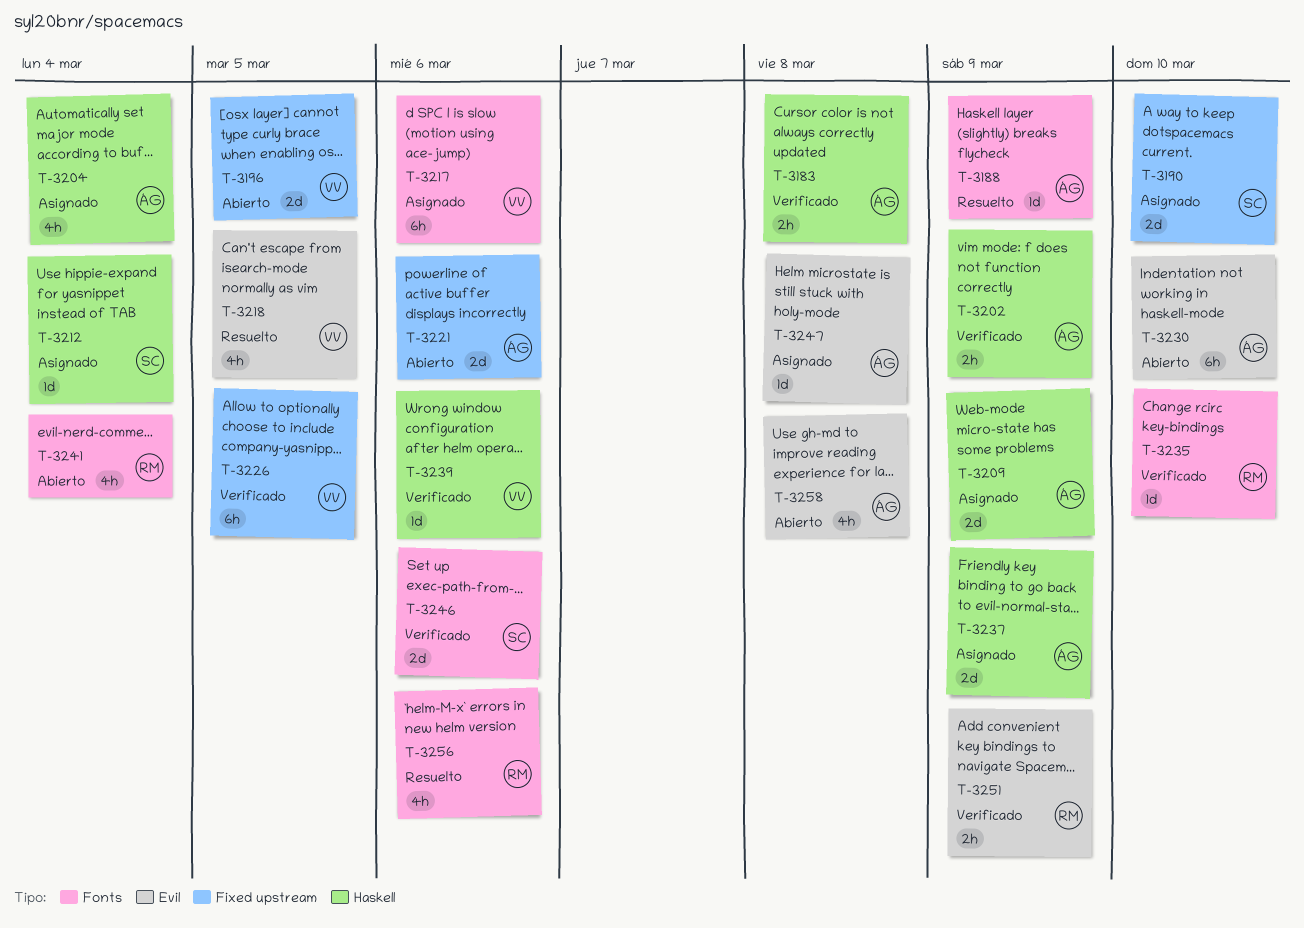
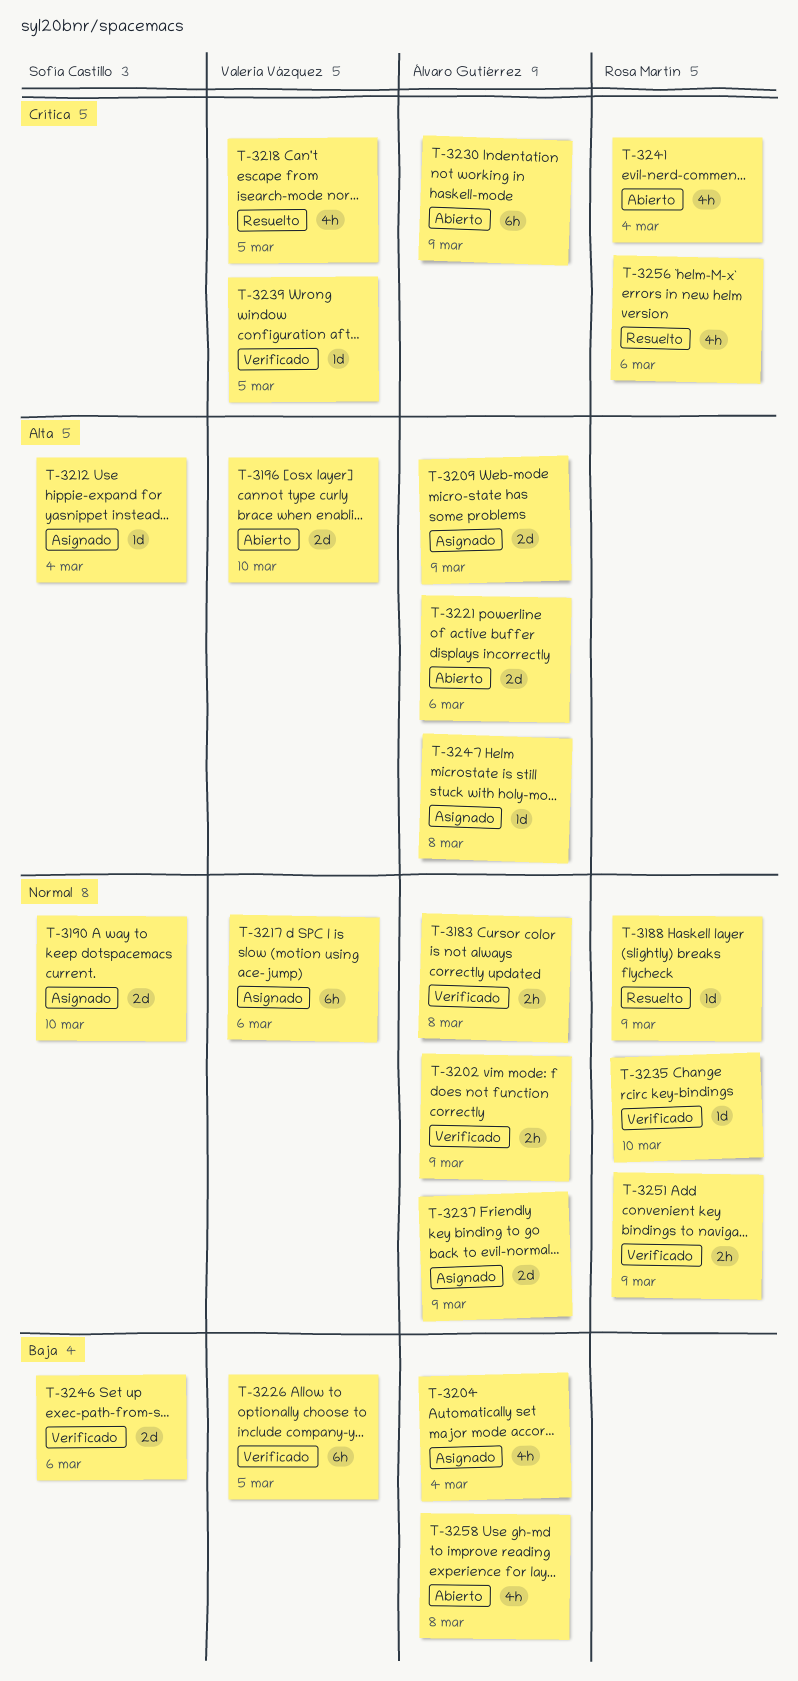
T-3188, owner: Álvaro Gutiérrez -> Rosa Martín
T-3196, due: Mar 5 -> Mar 10
T-3230, due: Mar 10 -> Mar 9
T-3239, due: Mar 6 -> Mar 5

